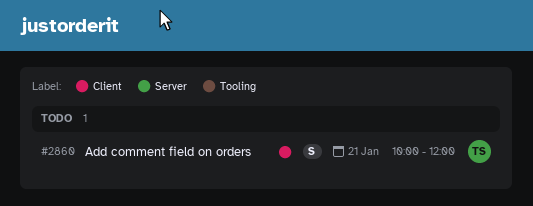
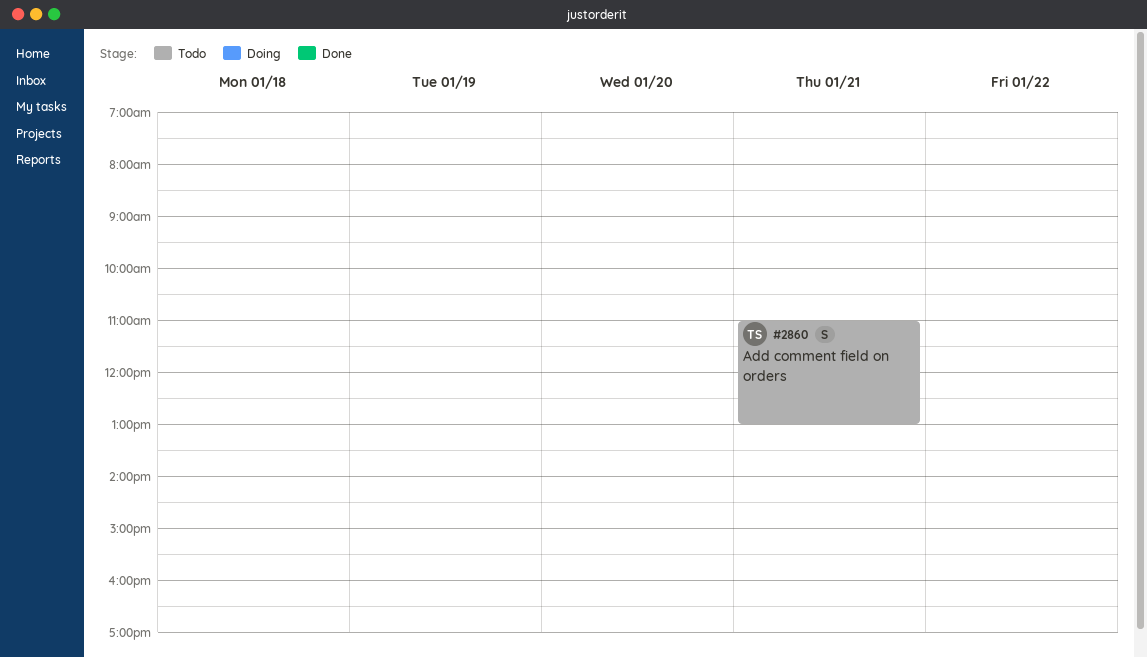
#2860, begins: 10:00 -> 11:00
#2860, ends: 12:00 -> 13:00

